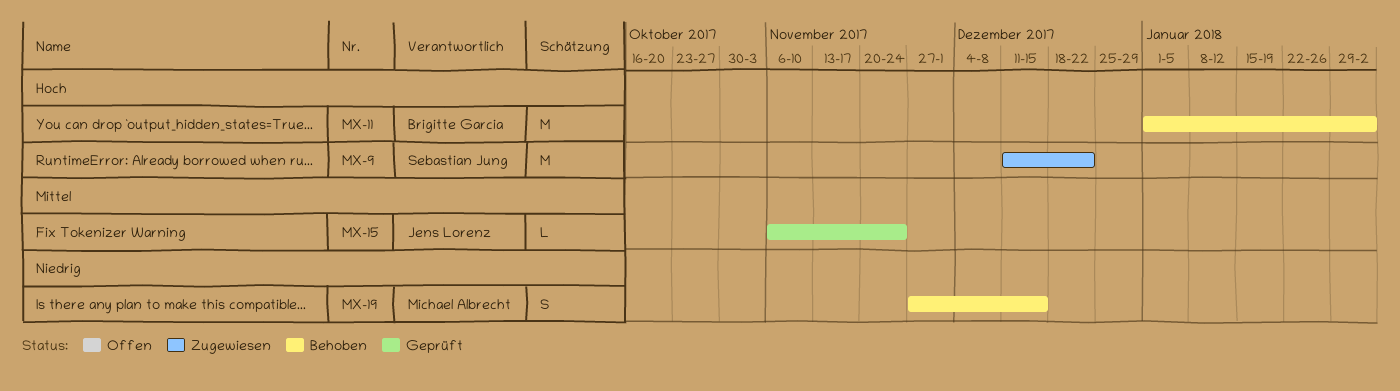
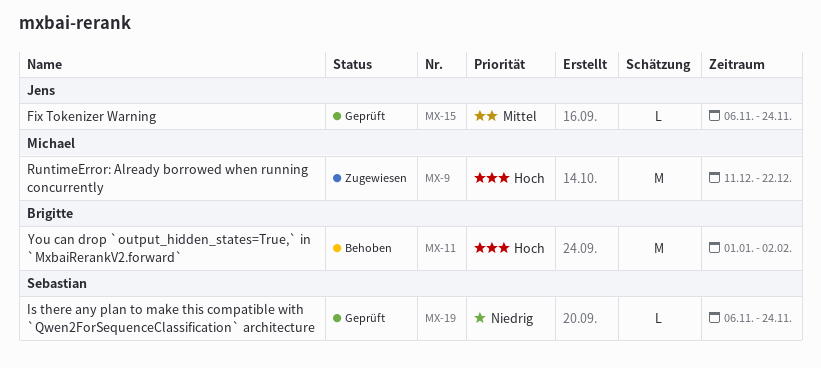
MX-9, owner: Sebastian Jung -> Michael Albrecht
MX-19, status: Behoben -> Geprüft
MX-19, owner: Michael Albrecht -> Sebastian Jung
MX-19, estimate: S -> L
MX-19, start: Nov 27 -> Nov 6
MX-19, due: Dec 15 -> Nov 24

